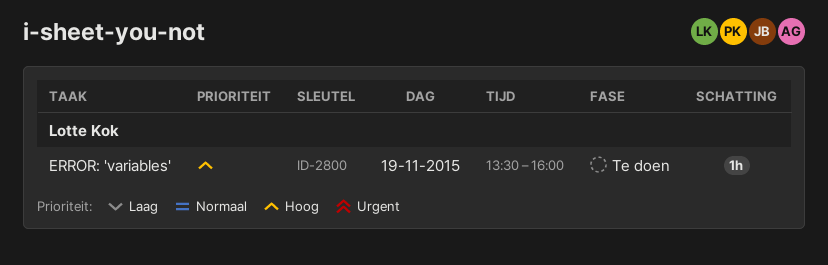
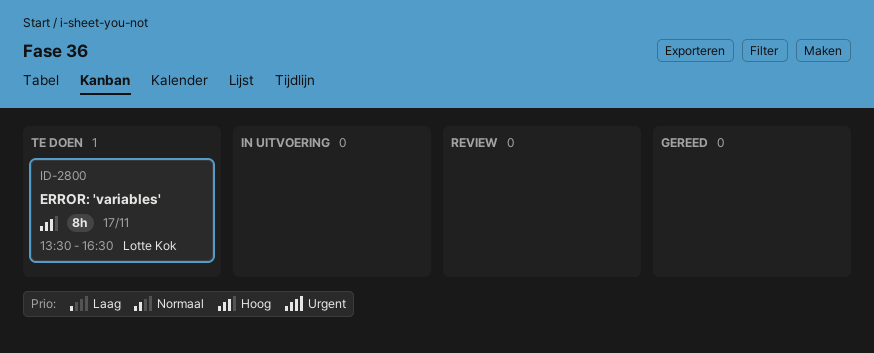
ID-2800, estimate: 1h -> 8h
ID-2800, day: Nov 19 -> Nov 17
ID-2800, ends: 16:00 -> 16:30

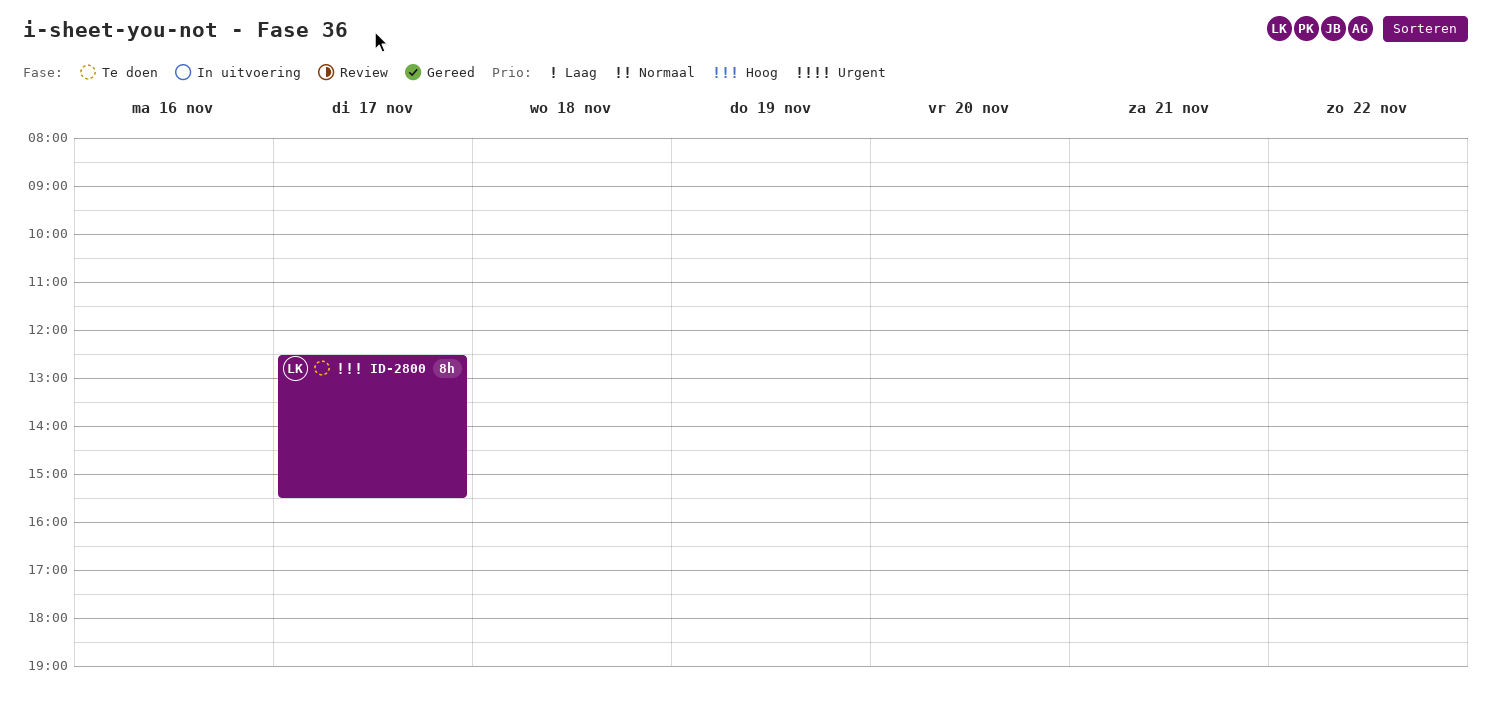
ID-2800, begins: 13:30 -> 12:30
ID-2800, ends: 16:30 -> 15:30

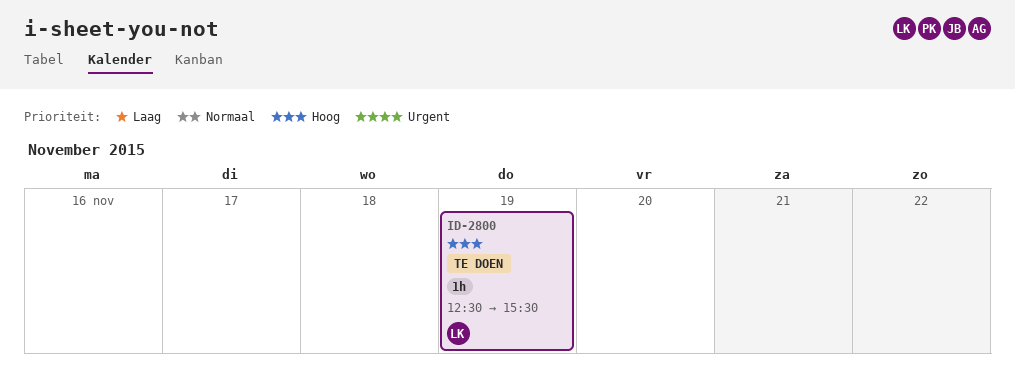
ID-2800, estimate: 8h -> 1h
ID-2800, day: Nov 17 -> Nov 19

